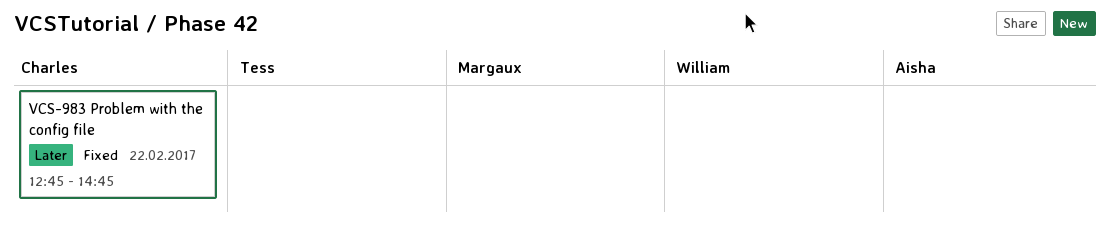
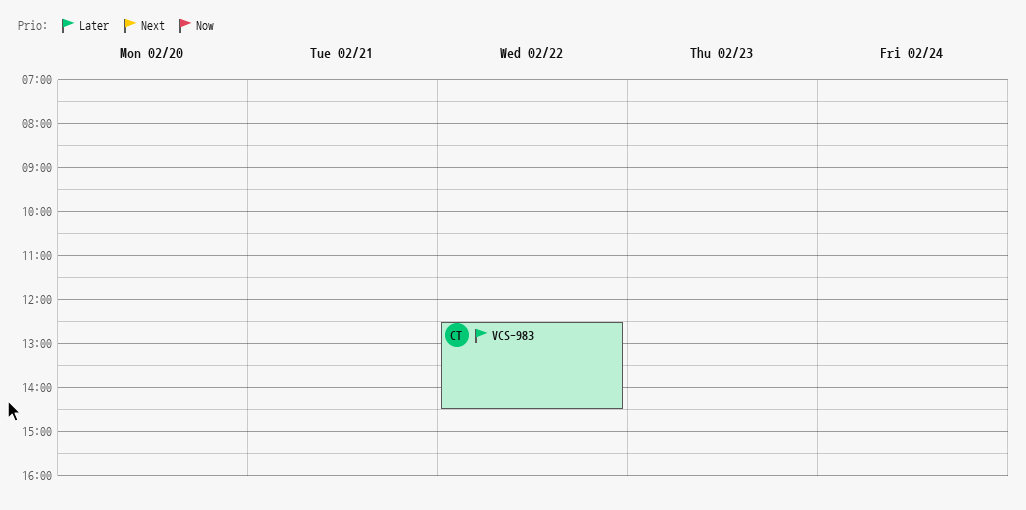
VCS-983, begins: 12:45 -> 12:30
VCS-983, ends: 14:45 -> 14:30

